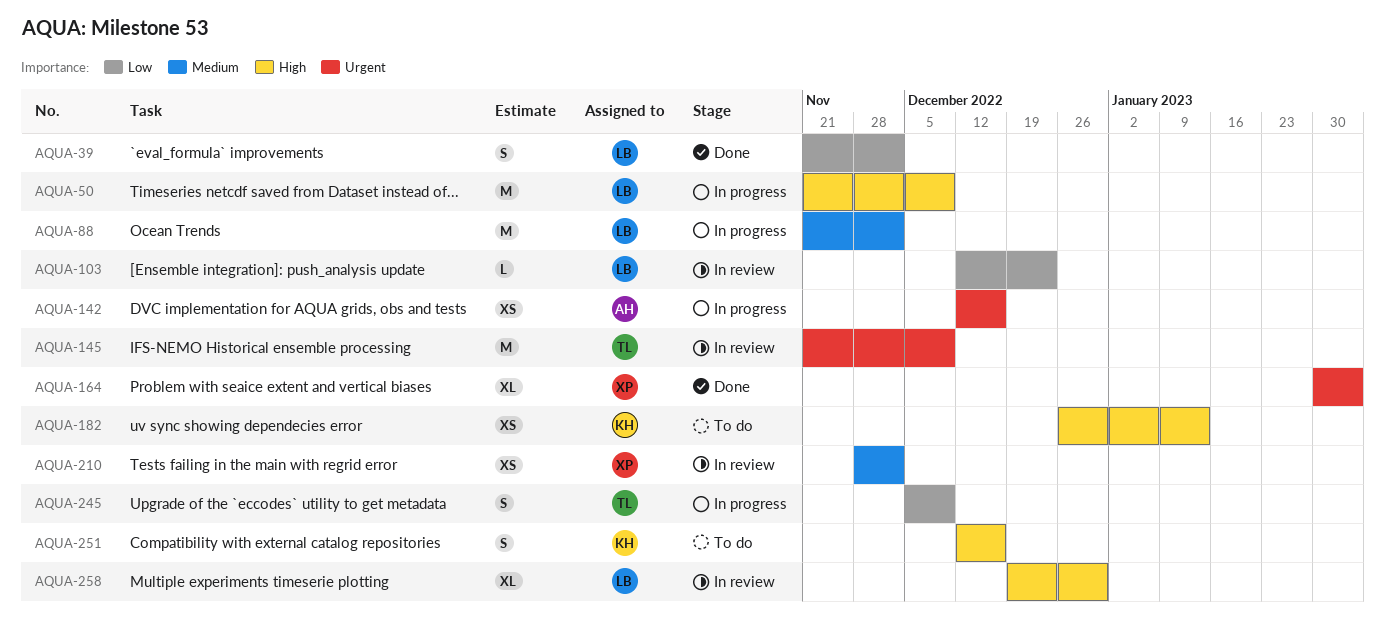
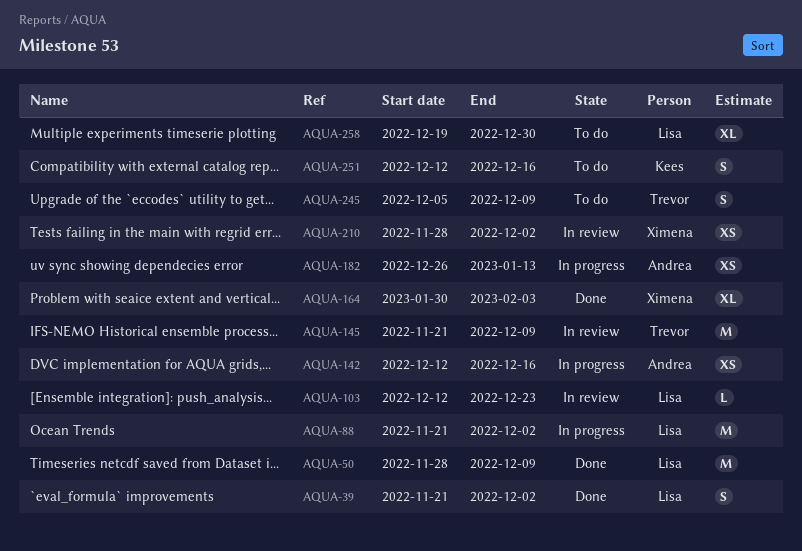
AQUA-50, status: In progress -> Done
AQUA-50, start: Nov 21 -> Nov 28
AQUA-182, status: To do -> In progress
AQUA-182, owner: Kees -> Andrea
AQUA-245, status: In progress -> To do
AQUA-258, status: In review -> To do

